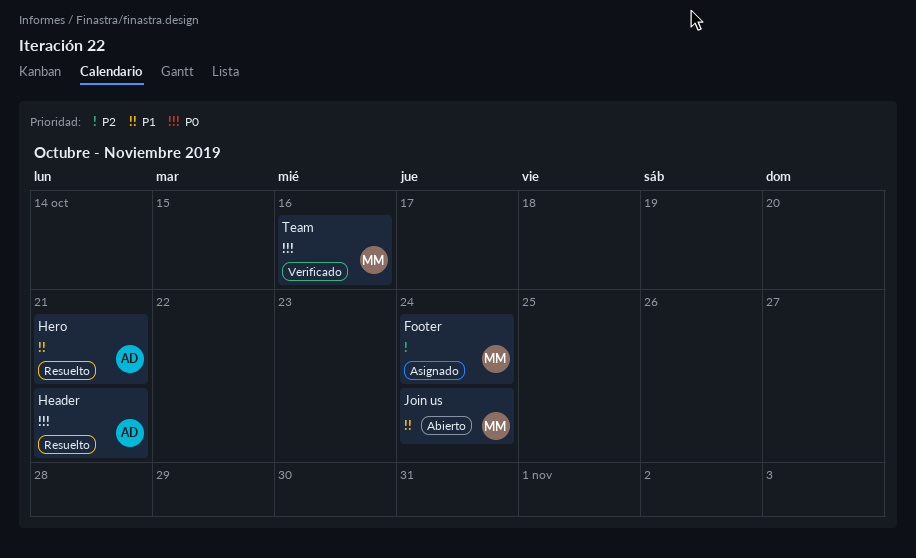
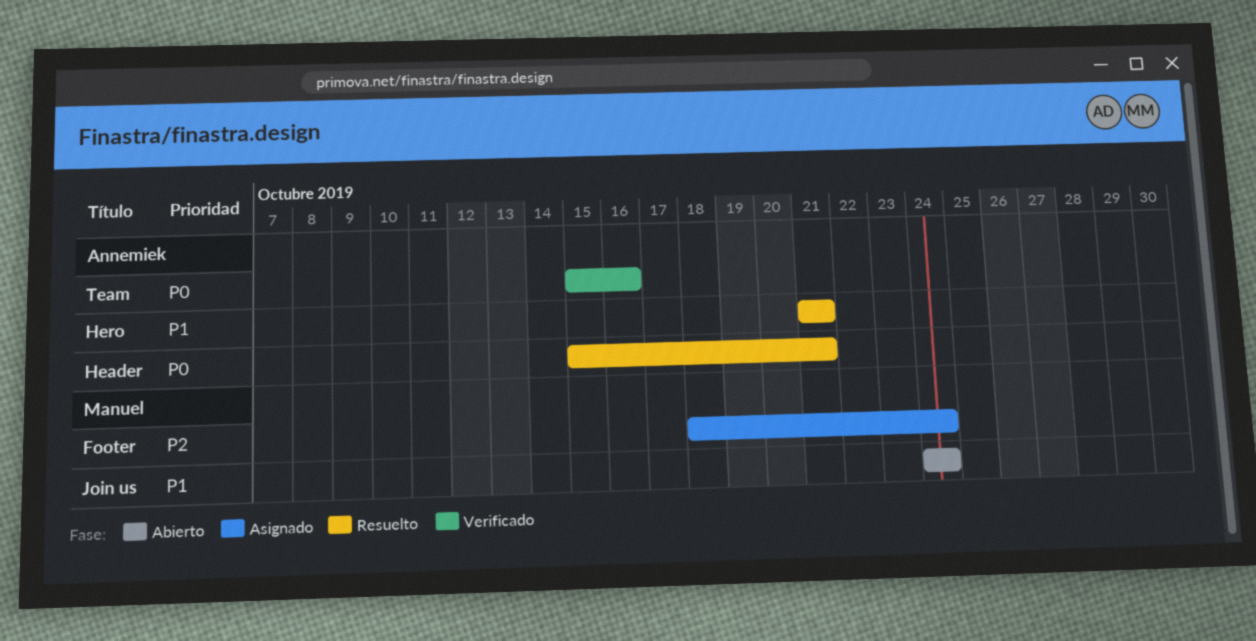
Team, owner: Manuel -> Annemiek

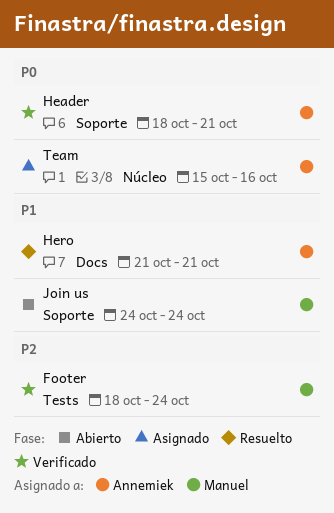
Footer, status: Asignado -> Verificado
Header, status: Resuelto -> Verificado
Header, start: Oct 15 -> Oct 18
Team, status: Verificado -> Asignado

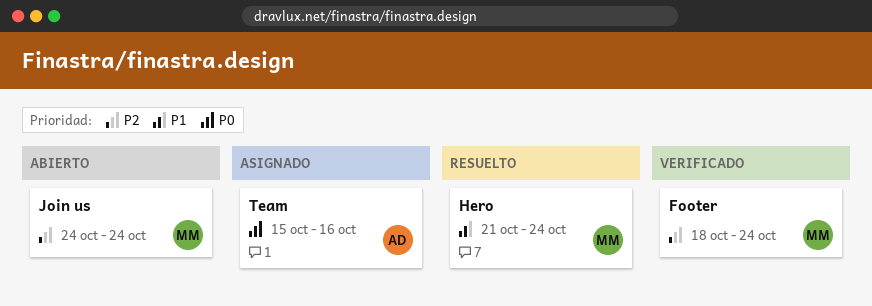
Header: present -> none
Hero, owner: Annemiek -> Manuel
Hero, due: Oct 21 -> Oct 24
Join us, priority: P1 -> P2

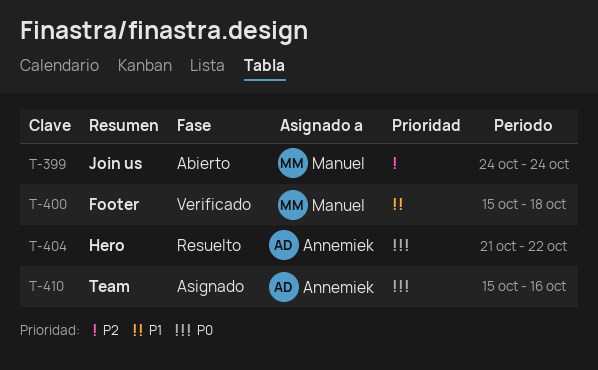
Footer, priority: P2 -> P1
Footer, start: Oct 18 -> Oct 15
Footer, due: Oct 24 -> Oct 18
Hero, owner: Manuel -> Annemiek
Hero, priority: P1 -> P0
Hero, due: Oct 24 -> Oct 22

